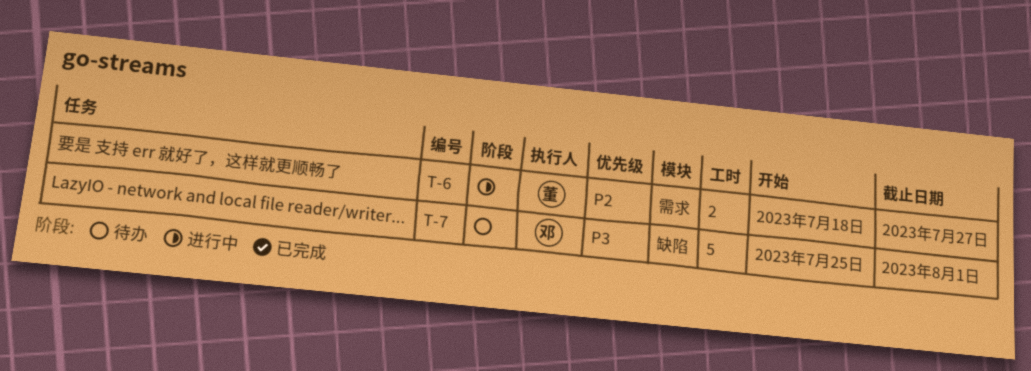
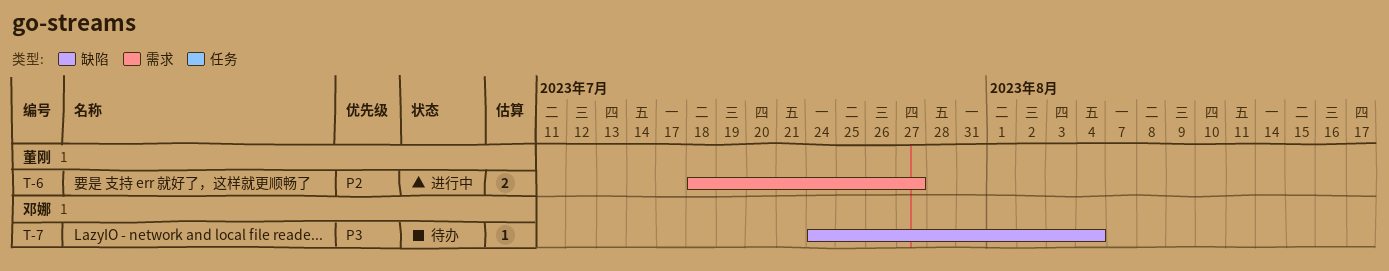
T-7, estimate: 5 -> 1
T-7, start: Jul 25 -> Jul 24
T-7, due: Aug 1 -> Aug 4

